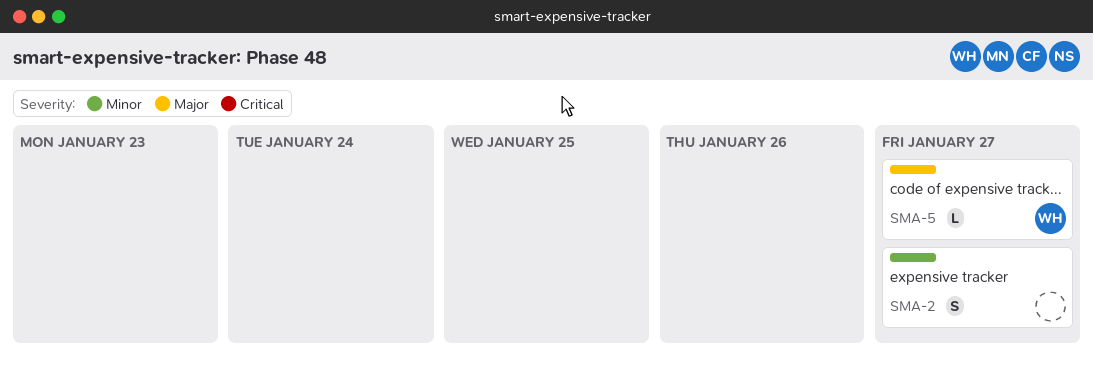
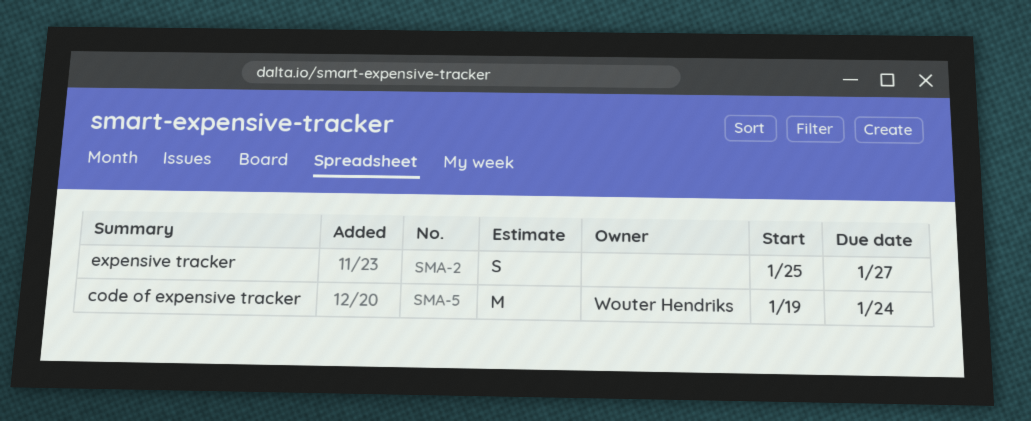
SMA-5, estimate: L -> M
SMA-5, due: Jan 27 -> Jan 24

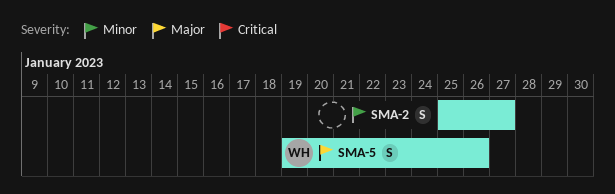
SMA-5, estimate: M -> S
SMA-5, due: Jan 24 -> Jan 26

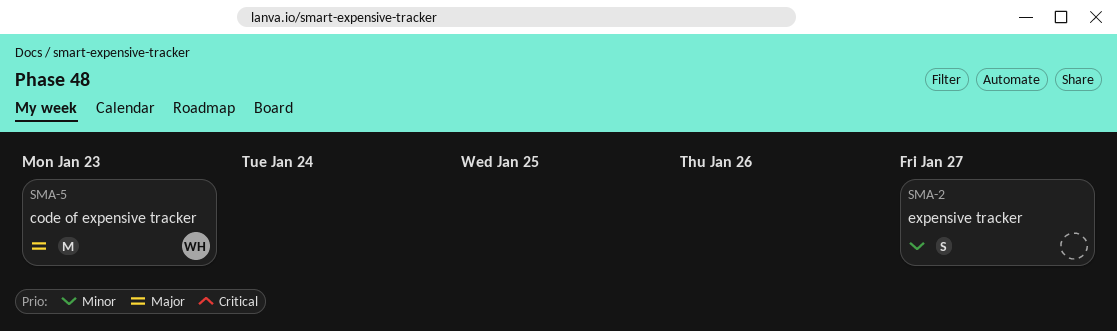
SMA-5, estimate: S -> M
SMA-5, due: Jan 26 -> Jan 23

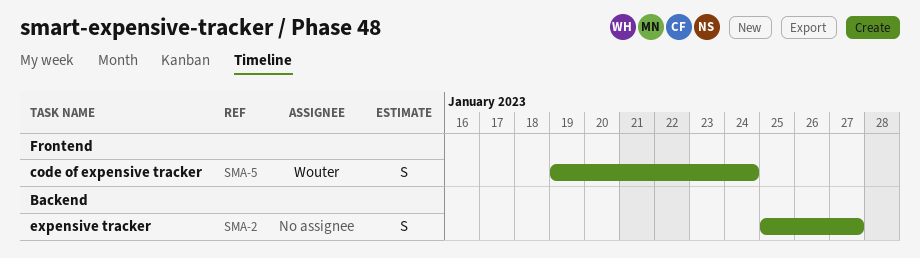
SMA-5, estimate: M -> S
SMA-5, due: Jan 23 -> Jan 24

